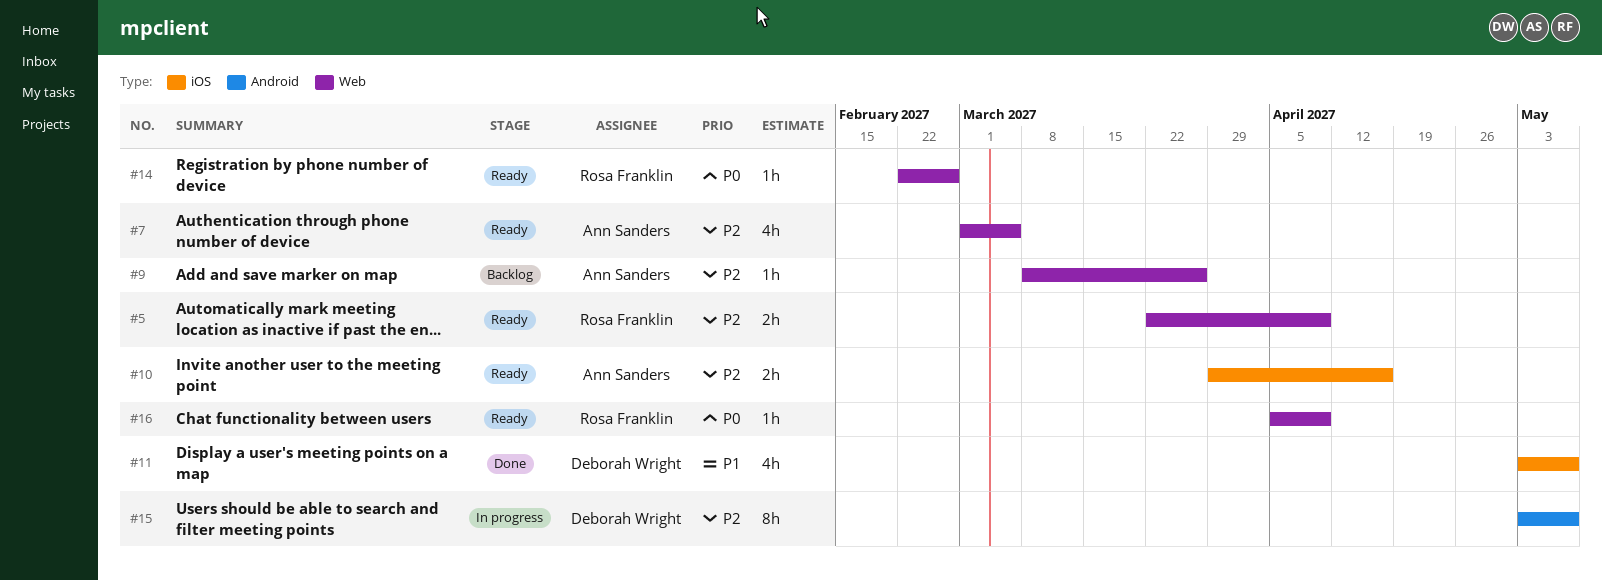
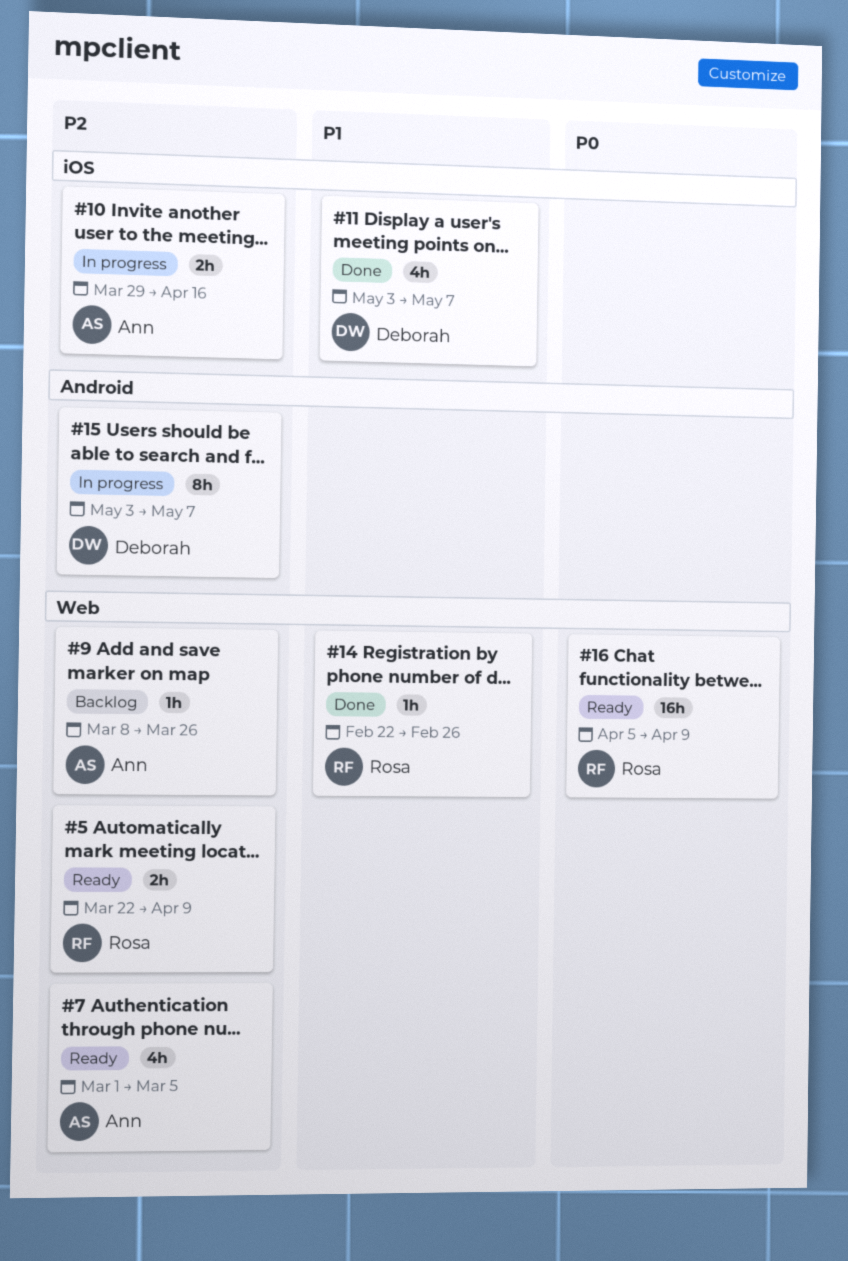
#10, status: Ready -> In progress
#14, status: Ready -> Done
#14, priority: P0 -> P1
#16, estimate: 1h -> 16h

